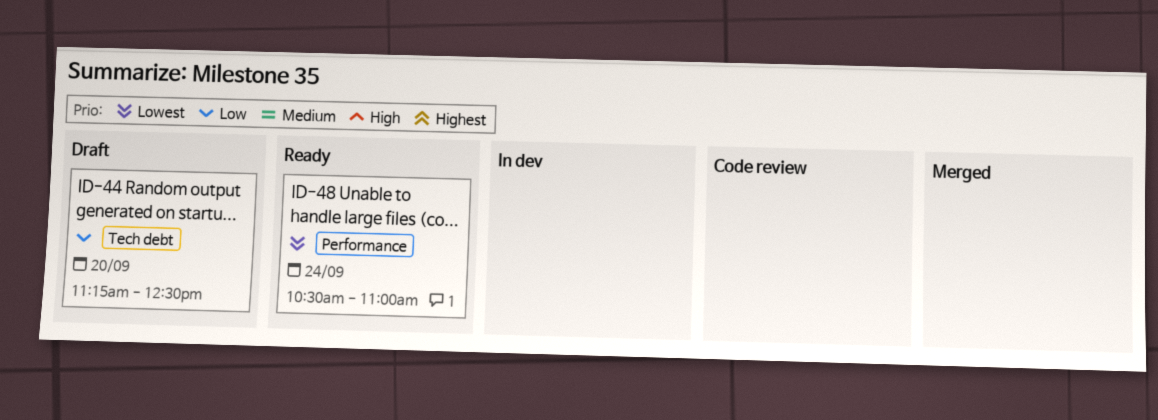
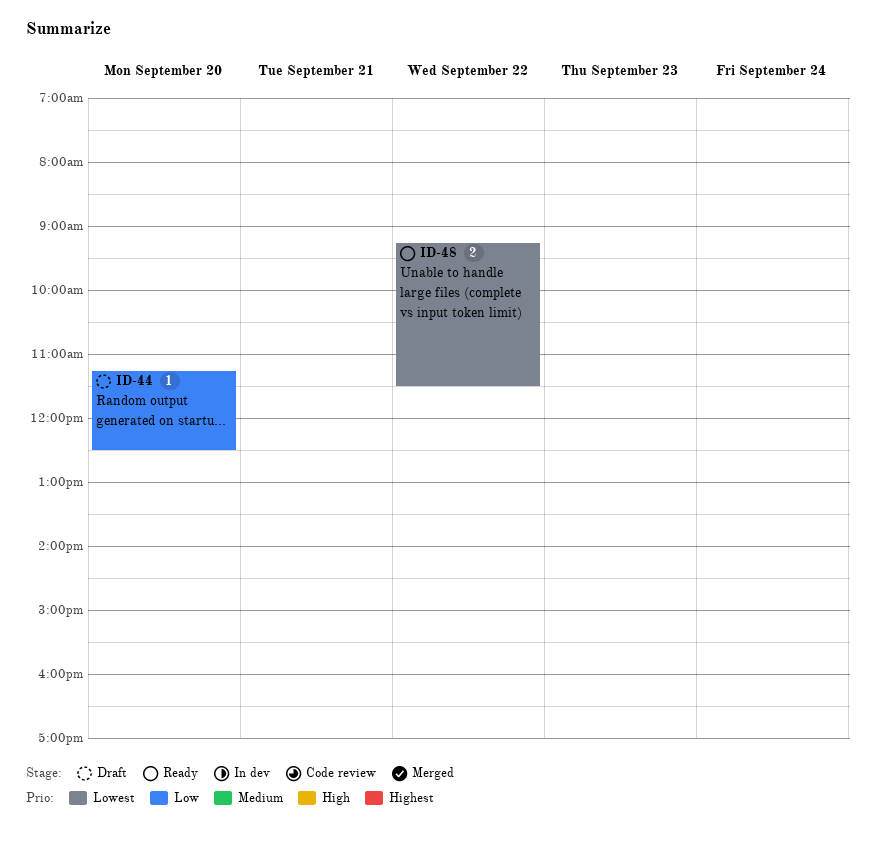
ID-48, day: Sep 24 -> Sep 22
ID-48, begins: 10:30 -> 09:15
ID-48, ends: 11:00 -> 11:30

